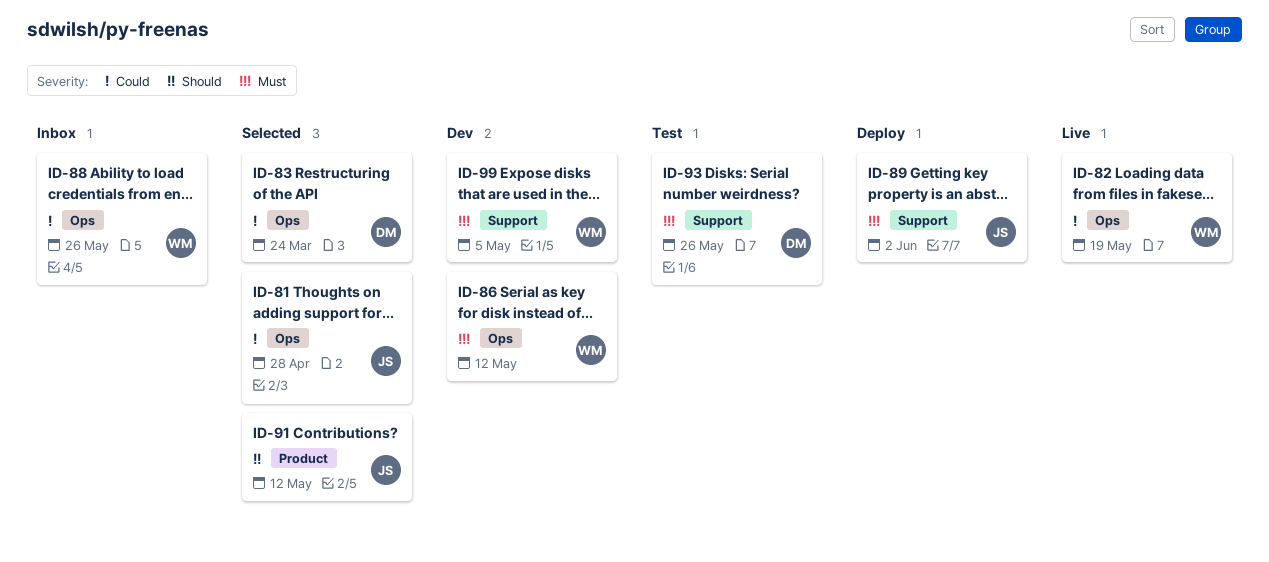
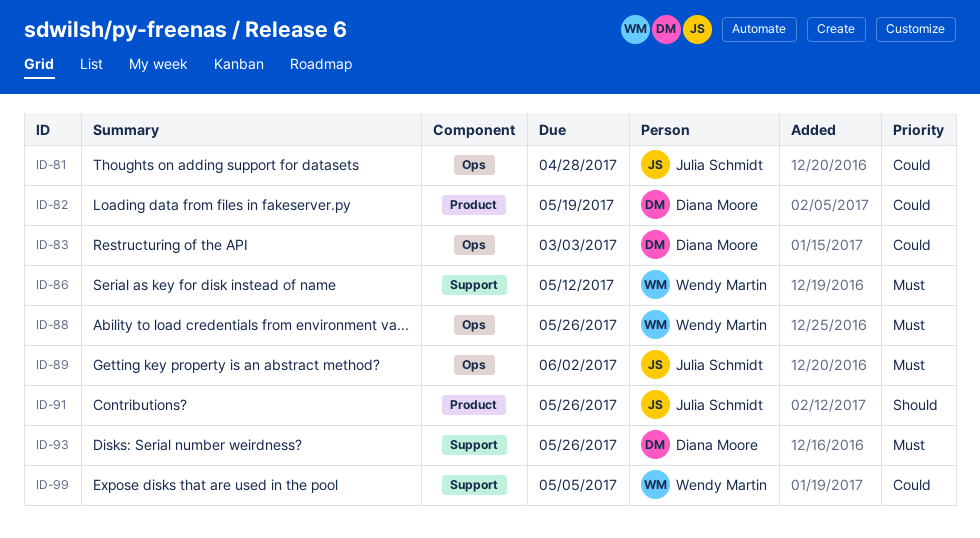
ID-82, owner: Wendy Martin -> Diana Moore
ID-82, label: Ops -> Product
ID-83, due: Mar 24 -> Mar 3
ID-86, label: Ops -> Support
ID-88, priority: Could -> Must
ID-89, label: Support -> Ops
ID-91, due: May 12 -> May 26
ID-99, priority: Must -> Could

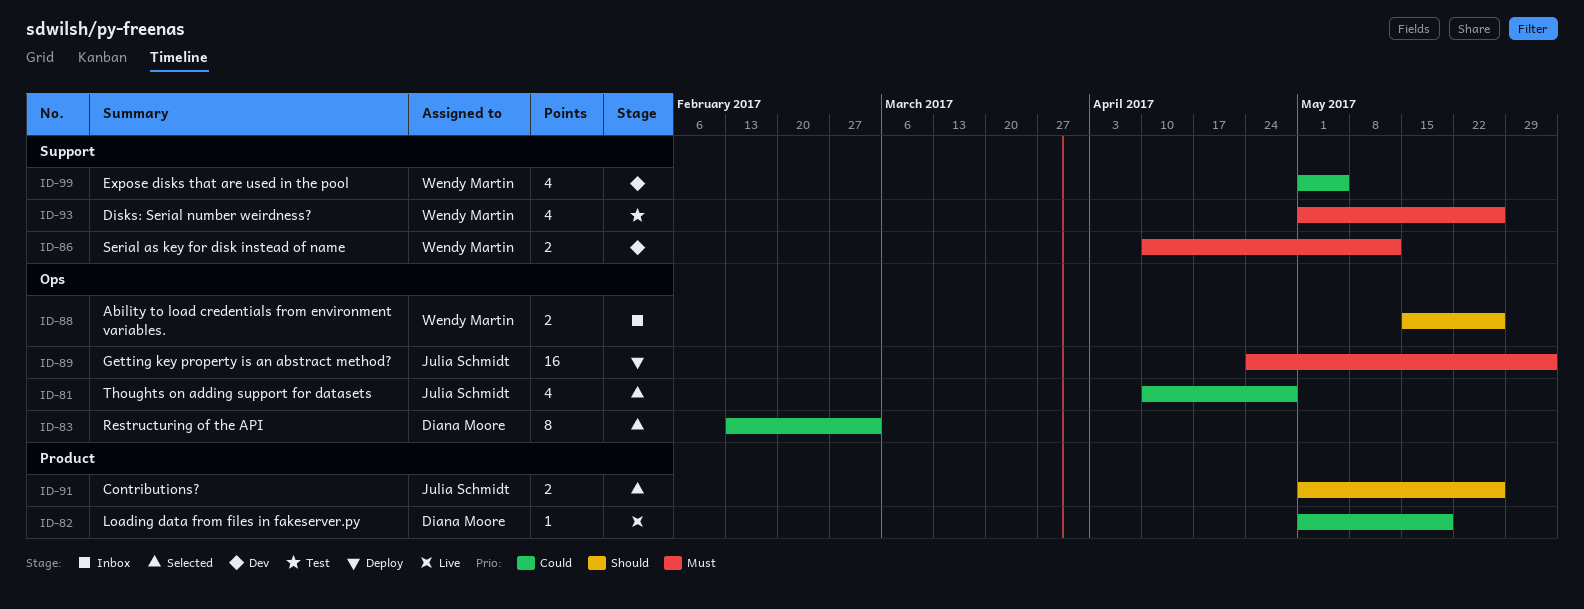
ID-88, priority: Must -> Should
ID-93, owner: Diana Moore -> Wendy Martin

